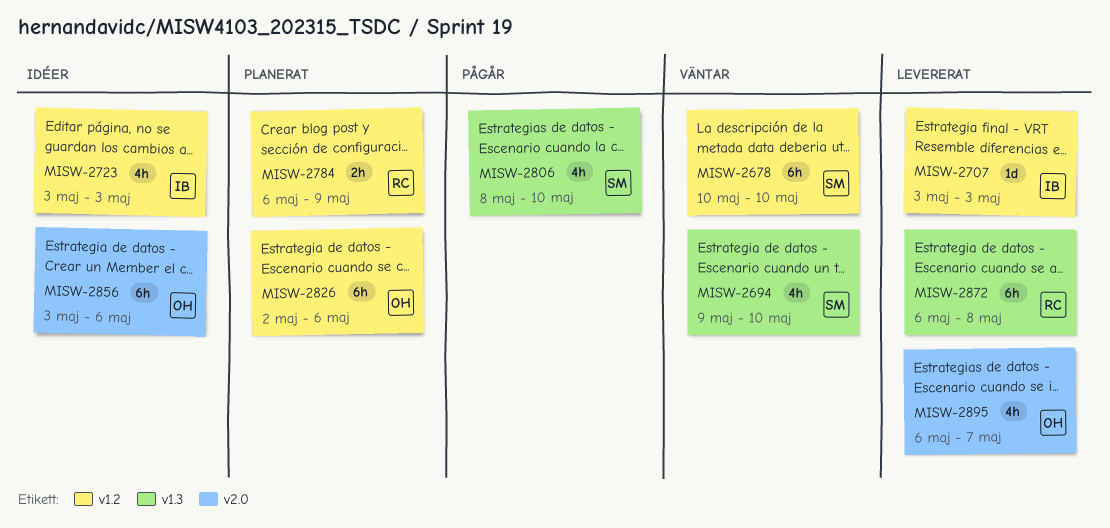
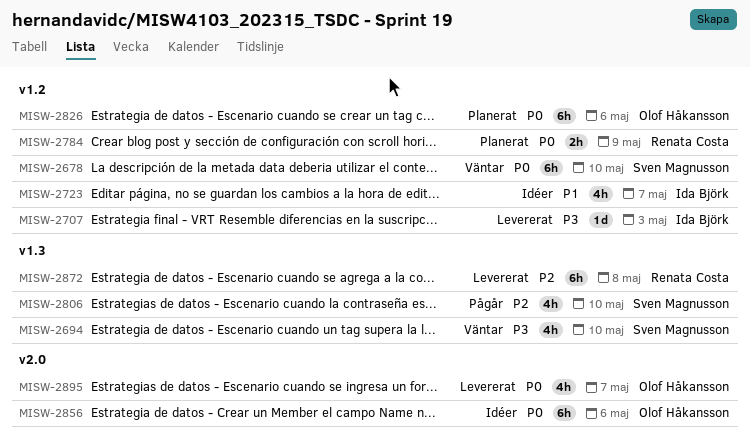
MISW-2723, due: May 3 -> May 7

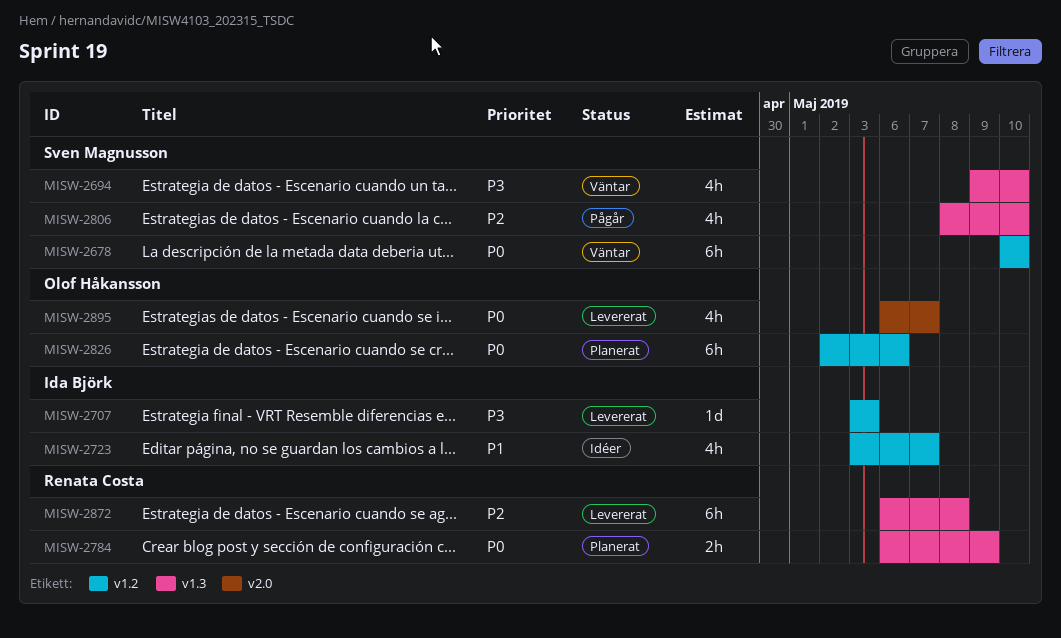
MISW-2784, label: v1.2 -> v1.3
MISW-2856: present -> none

